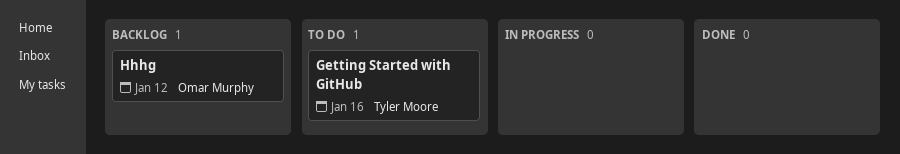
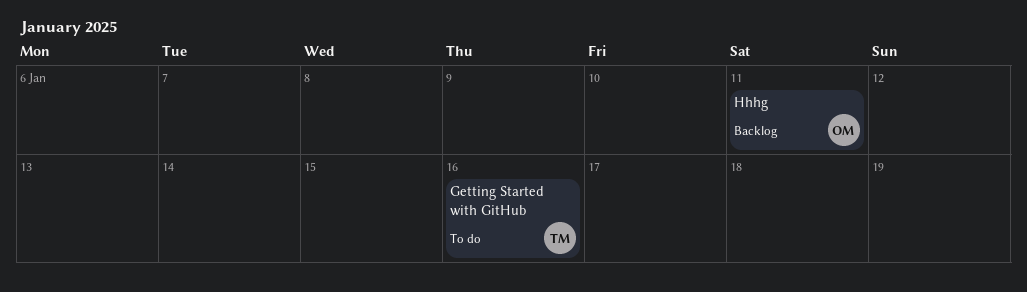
Hhhg, due: Jan 12 -> Jan 11

